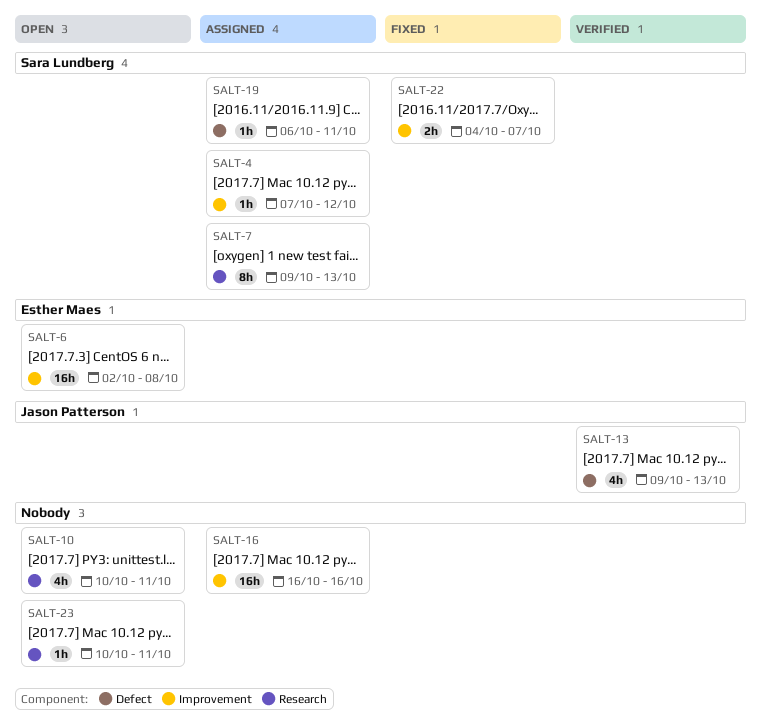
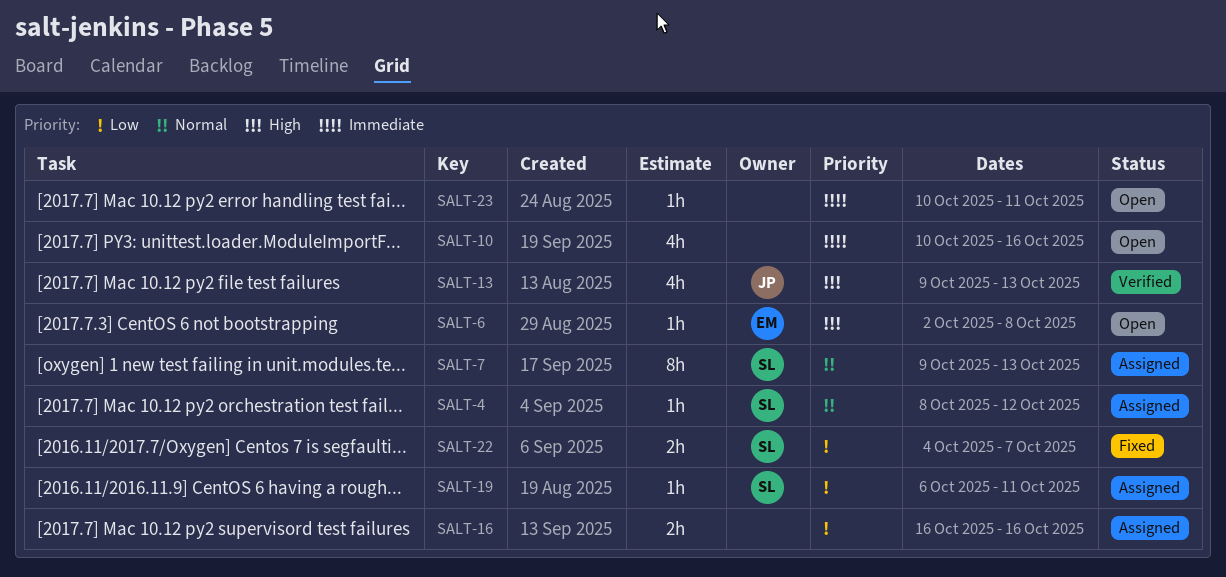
SALT-4, start: Oct 7 -> Oct 8
SALT-6, estimate: 16h -> 1h
SALT-10, due: Oct 11 -> Oct 16
SALT-16, estimate: 16h -> 2h

